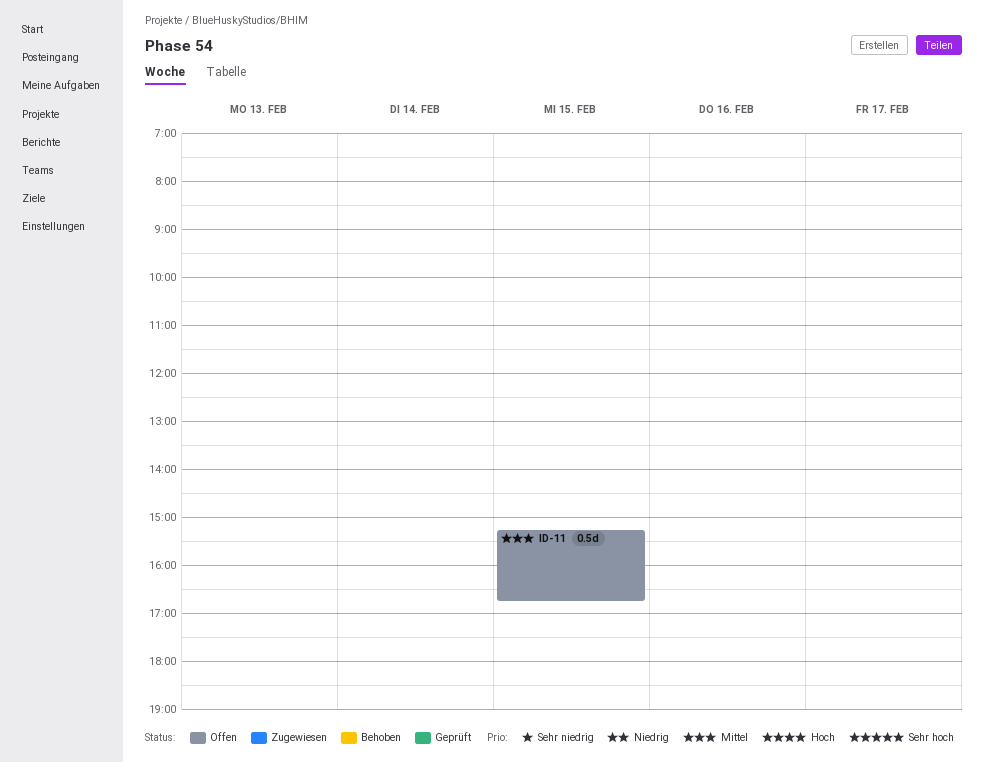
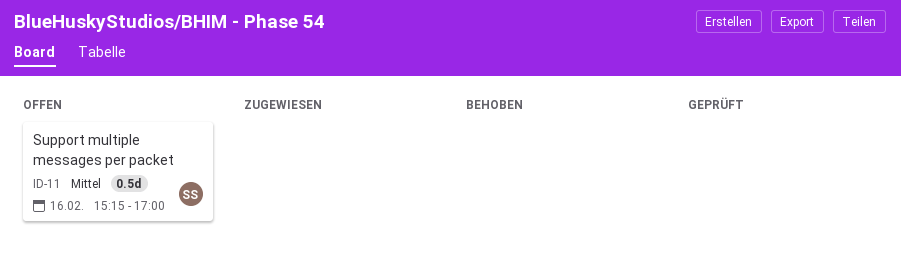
ID-11, day: Feb 15 -> Feb 16
ID-11, ends: 16:45 -> 17:00

